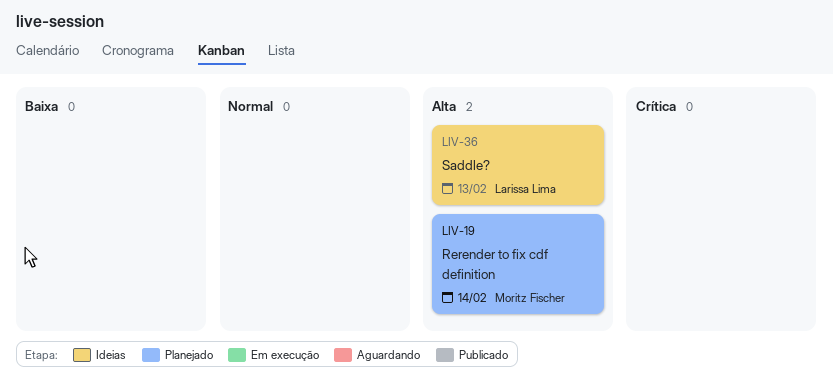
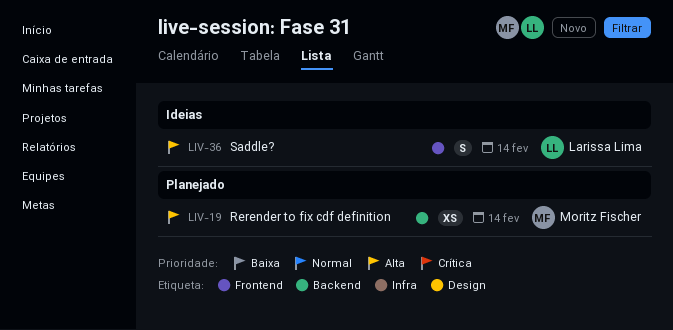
LIV-36, due: Feb 13 -> Feb 14

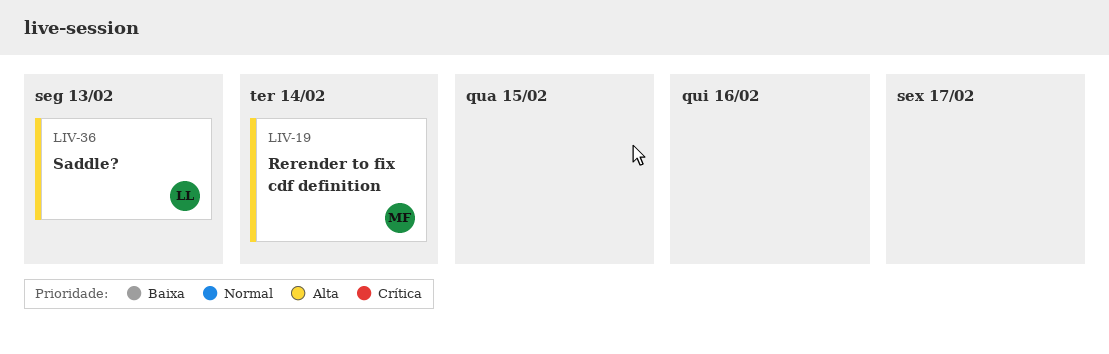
LIV-36, due: Feb 14 -> Feb 13

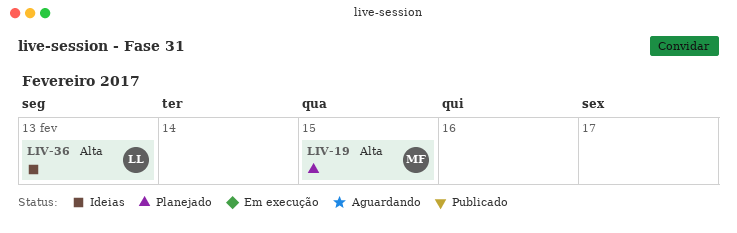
LIV-19, due: Feb 14 -> Feb 15

